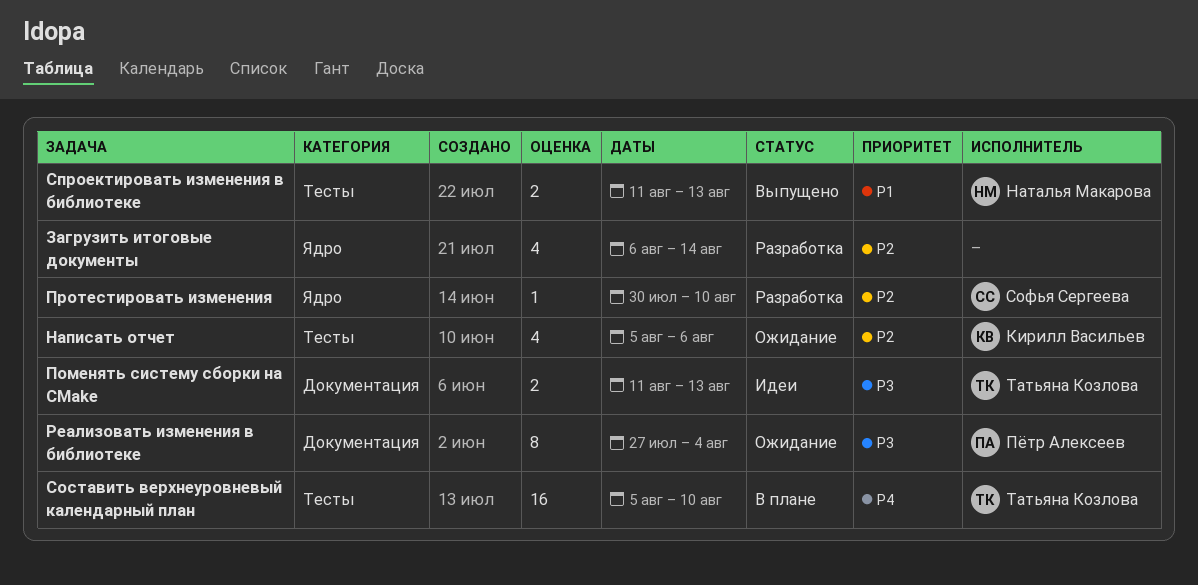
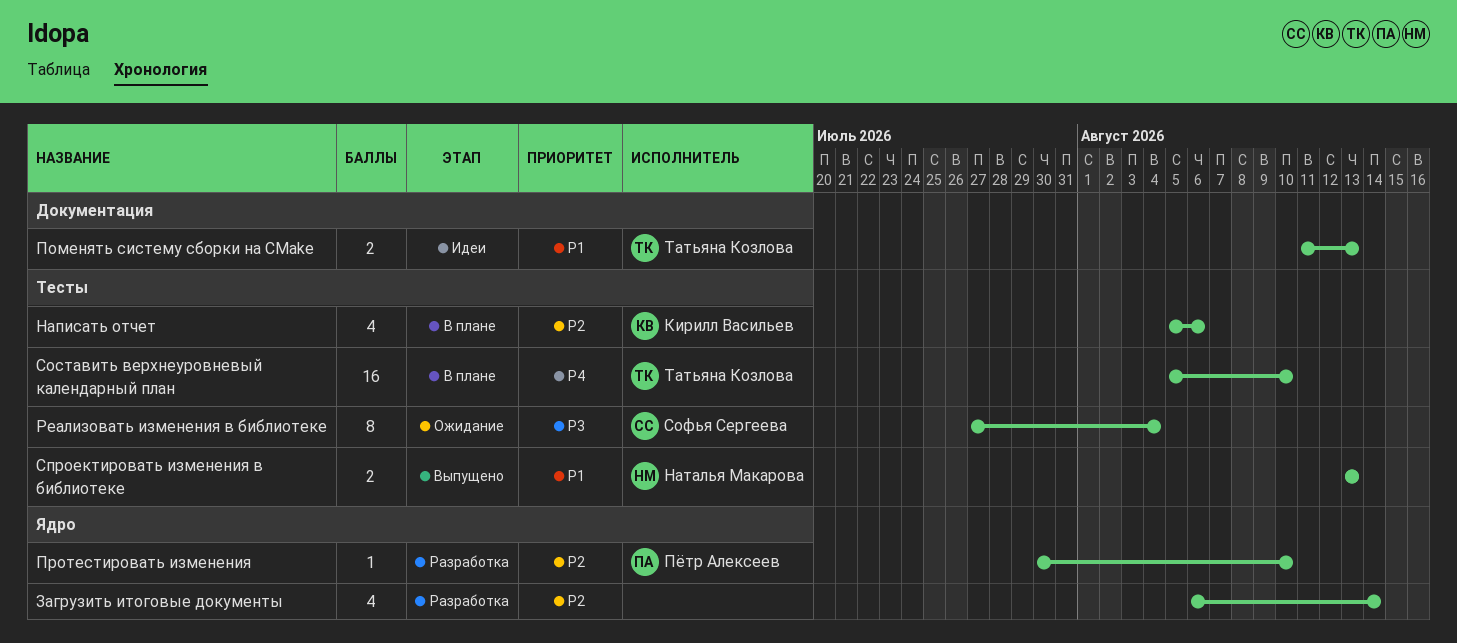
Написать отчет, status: Ожидание -> В плане
Поменять систему сборки на CMake, priority: P3 -> P1
Протестировать изменения, owner: Софья Сергеева -> Пётр Алексеев
Реализовать изменения в библиотеке, owner: Пётр Алексеев -> Софья Сергеева
Реализовать изменения в библиотеке, label: Документация -> Тесты
Спроектировать изменения в библиотеке, start: Aug 11 -> Aug 13

